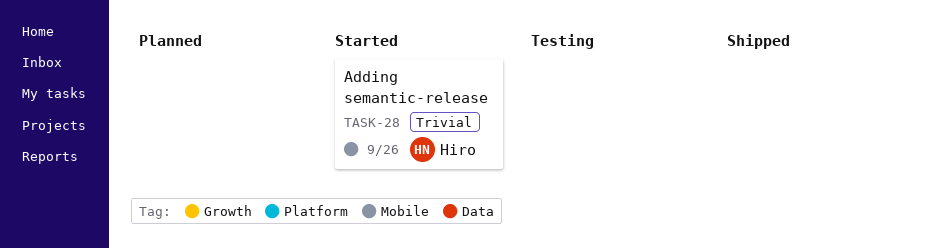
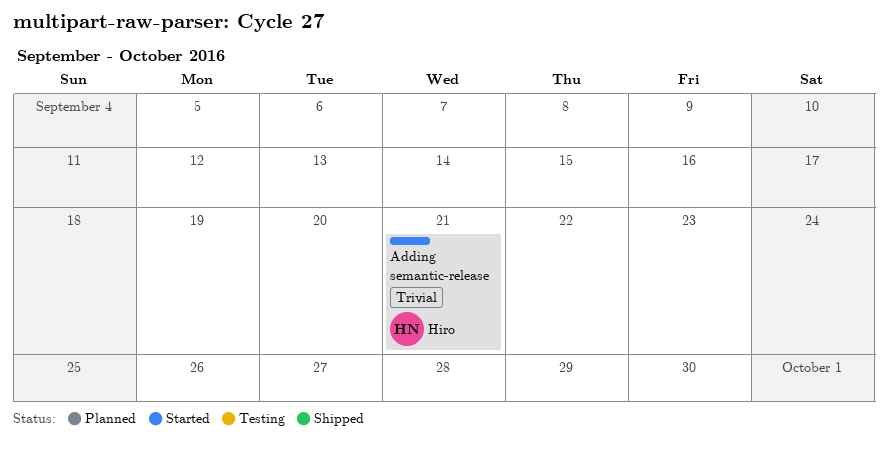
Adding semantic-release, due: Sep 26 -> Sep 21

